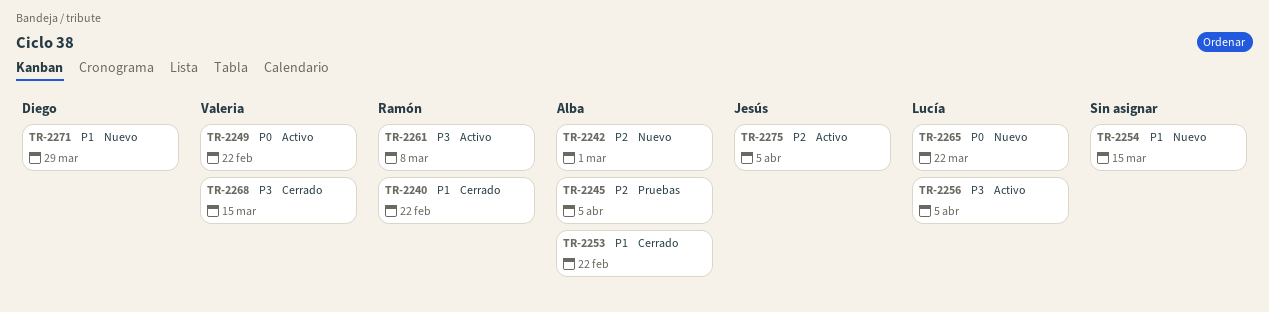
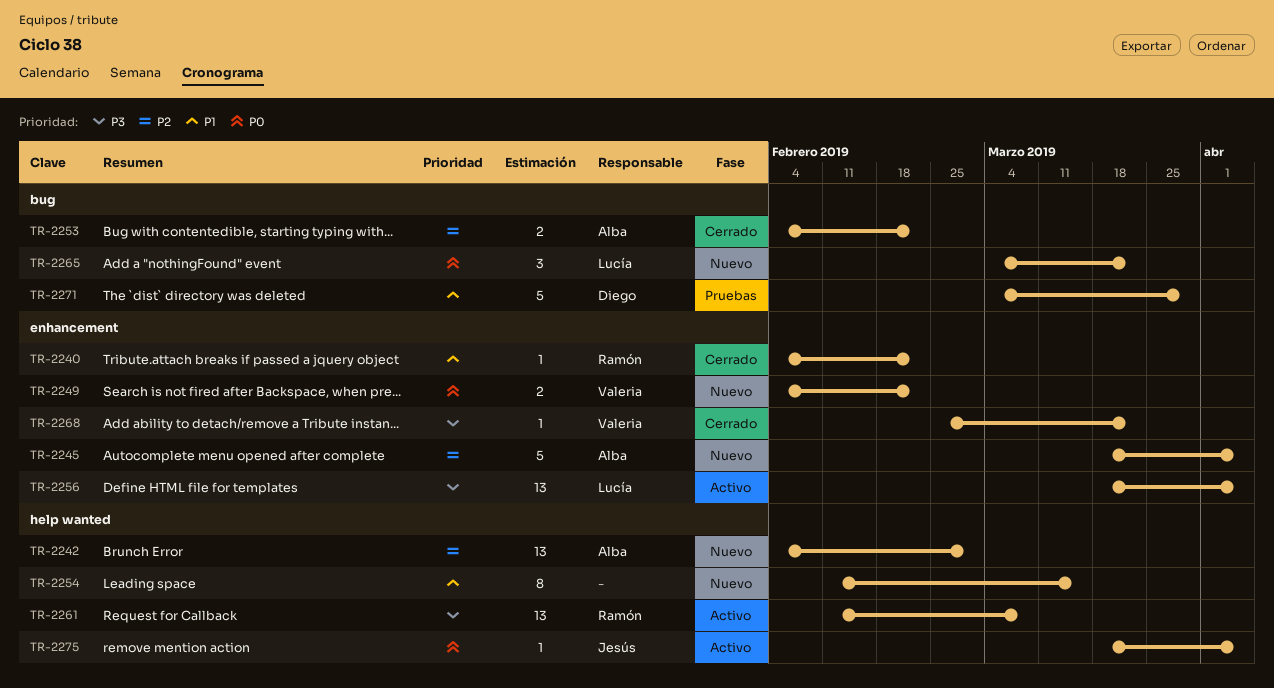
TR-2245, status: Pruebas -> Nuevo
TR-2249, status: Activo -> Nuevo
TR-2253, priority: P1 -> P2
TR-2268, due: Mar 15 -> Mar 22
TR-2271, status: Nuevo -> Pruebas
TR-2275, priority: P2 -> P0

